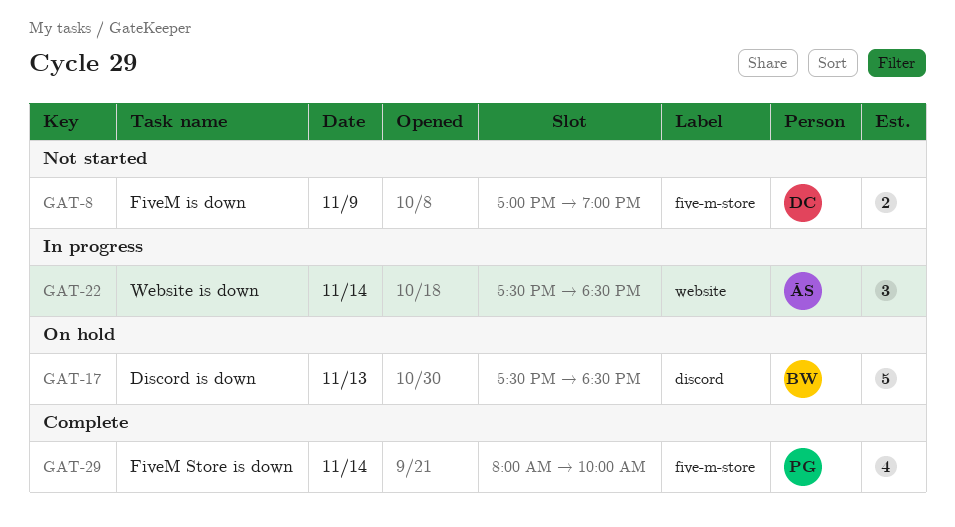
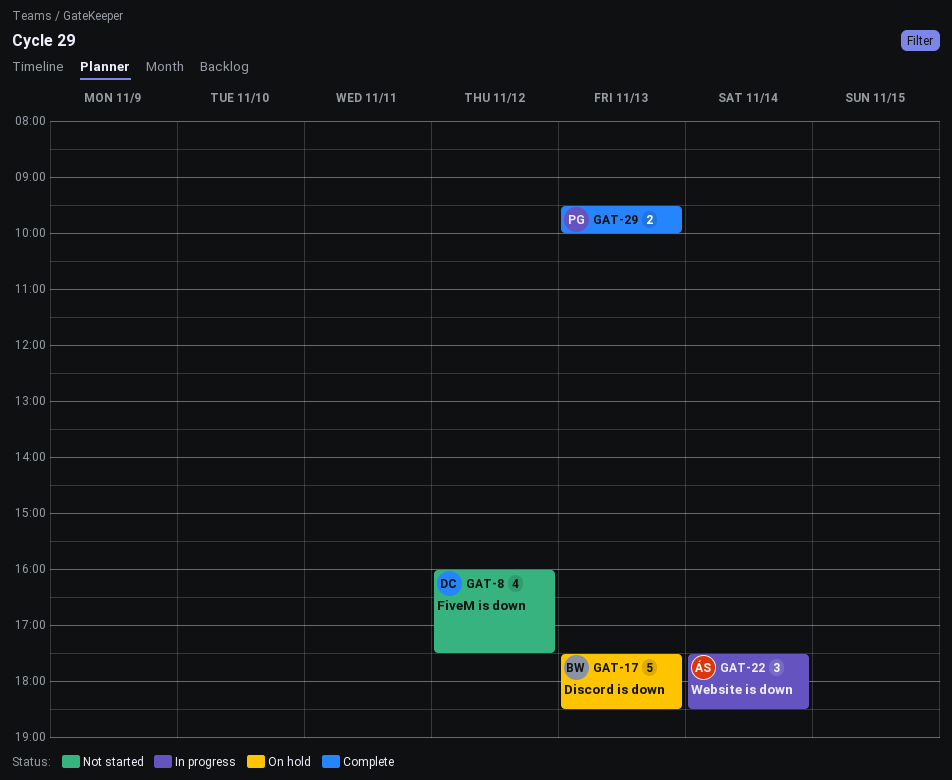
GAT-8, estimate: 2 -> 4
GAT-8, day: Nov 9 -> Nov 12
GAT-8, begins: 17:00 -> 16:00
GAT-8, ends: 19:00 -> 17:30
GAT-29, estimate: 4 -> 2
GAT-29, day: Nov 14 -> Nov 13
GAT-29, begins: 08:00 -> 09:30

